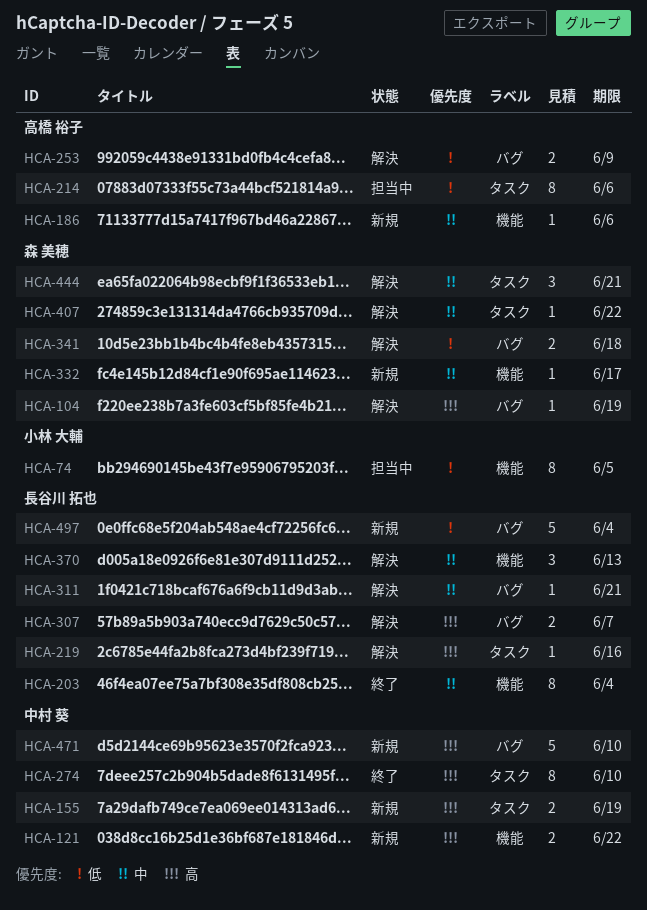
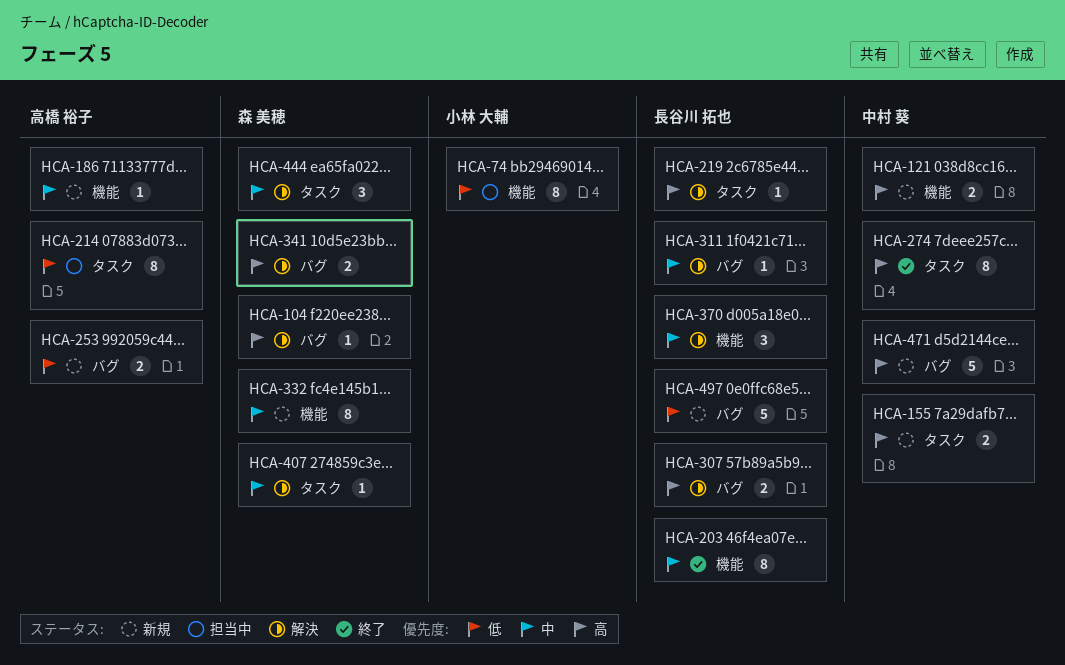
HCA-253, status: 解決 -> 新規
HCA-332, estimate: 1 -> 8
HCA-341, priority: 低 -> 高

